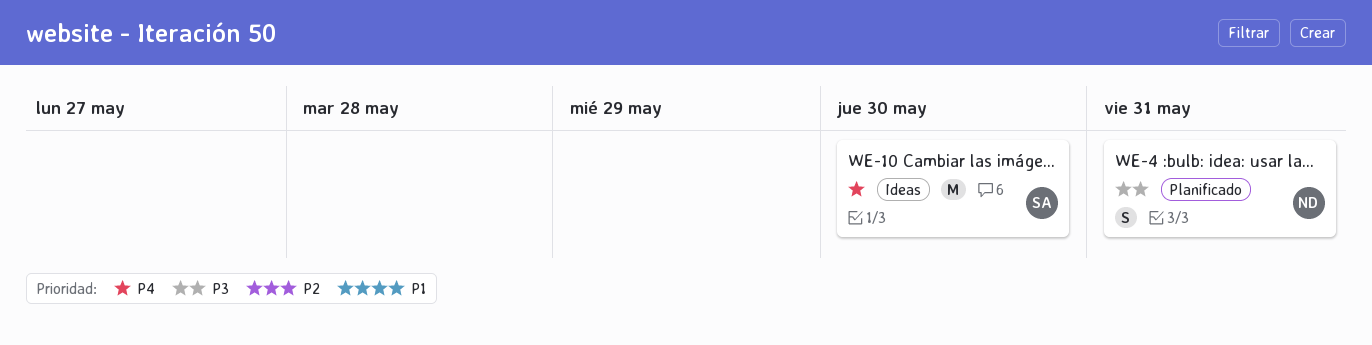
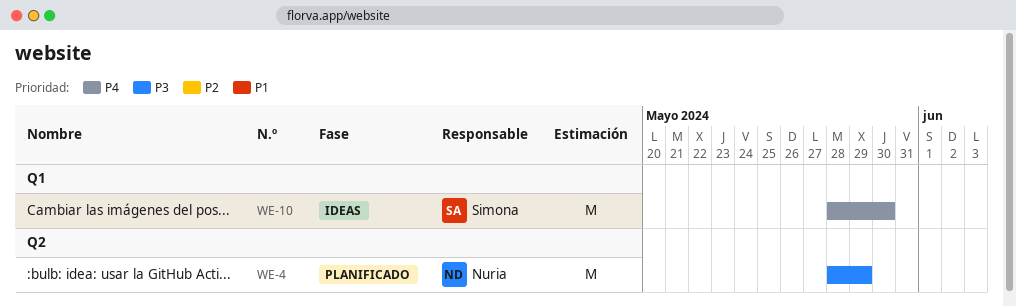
WE-4, estimate: S -> M
WE-4, due: May 31 -> May 29

